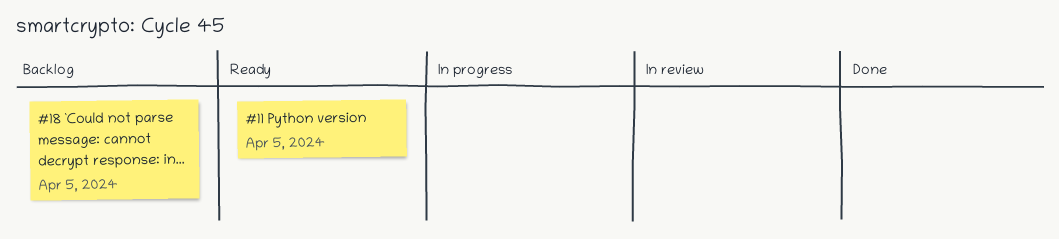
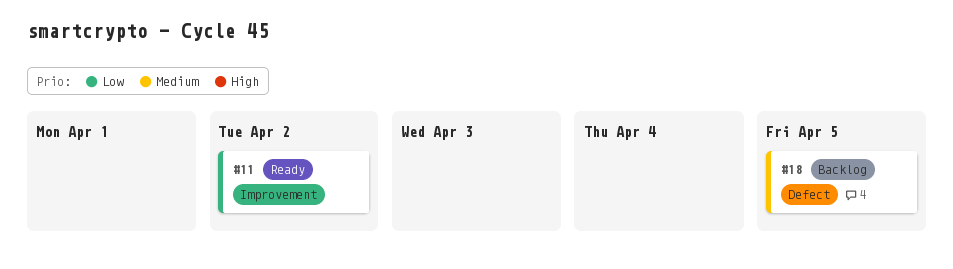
#11, due: Apr 5 -> Apr 2

